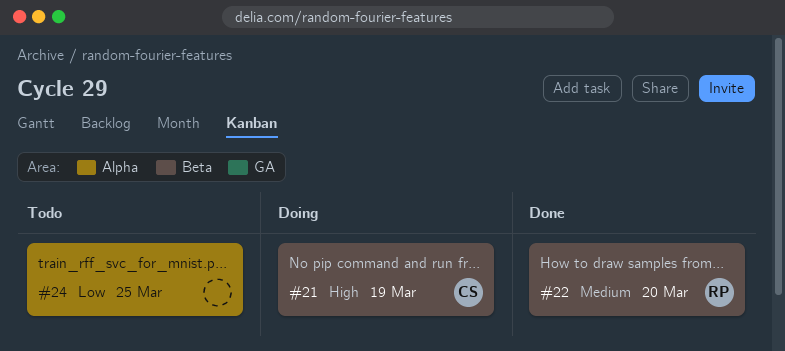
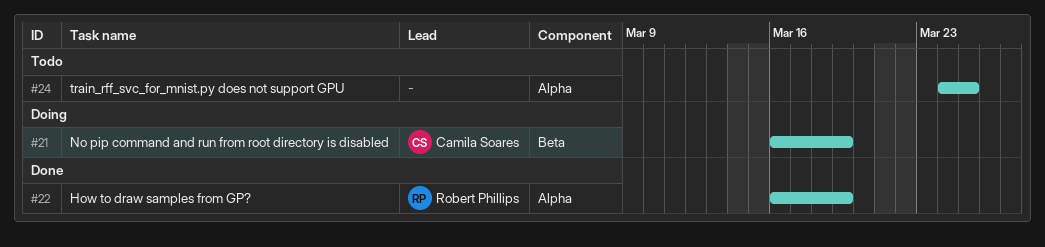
#22, label: Beta -> Alpha
#22, due: Mar 20 -> Mar 19

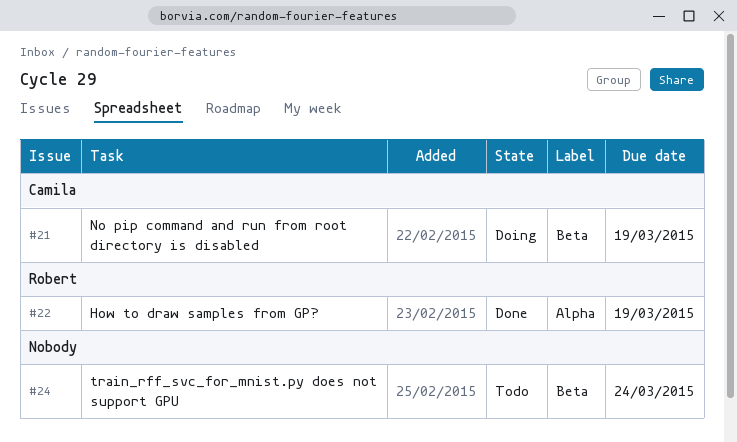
#24, label: Alpha -> Beta
#24, due: Mar 25 -> Mar 24

